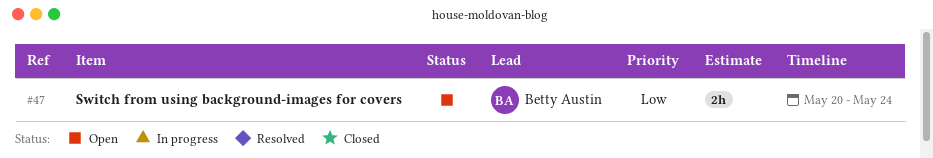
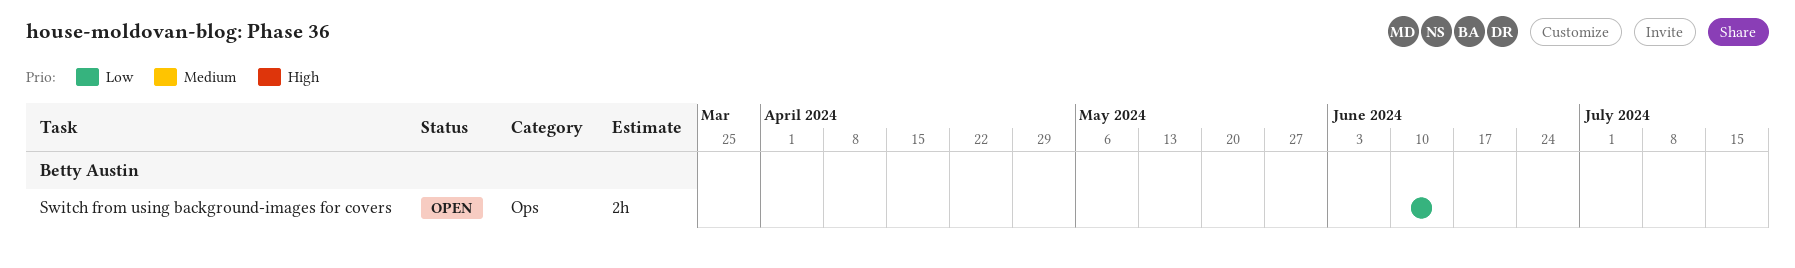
Switch from using background-images for covers, start: May 20 -> Jun 10
Switch from using background-images for covers, due: May 24 -> Jun 14

